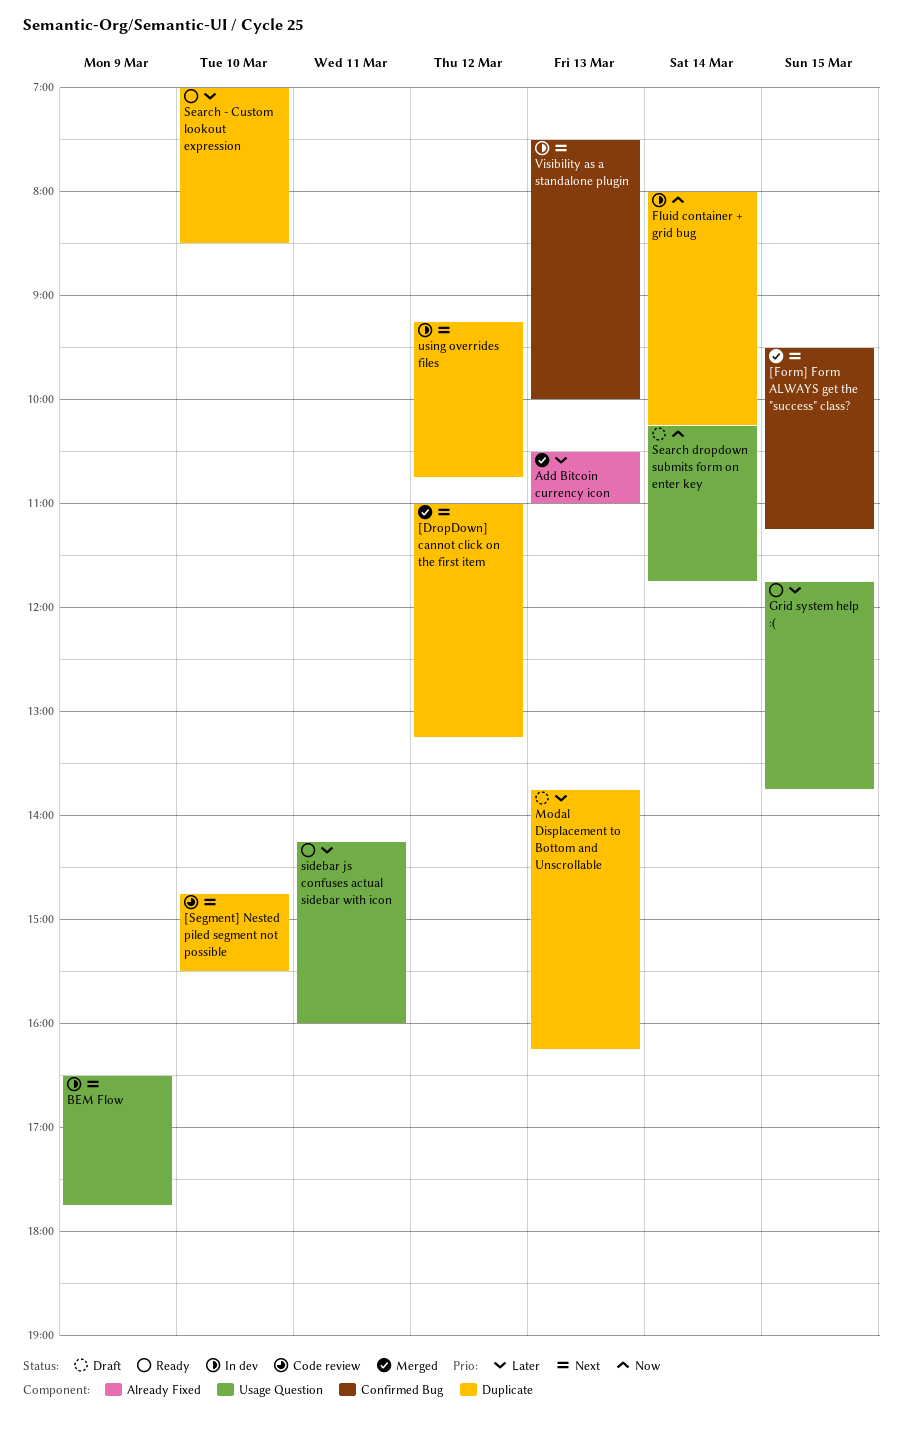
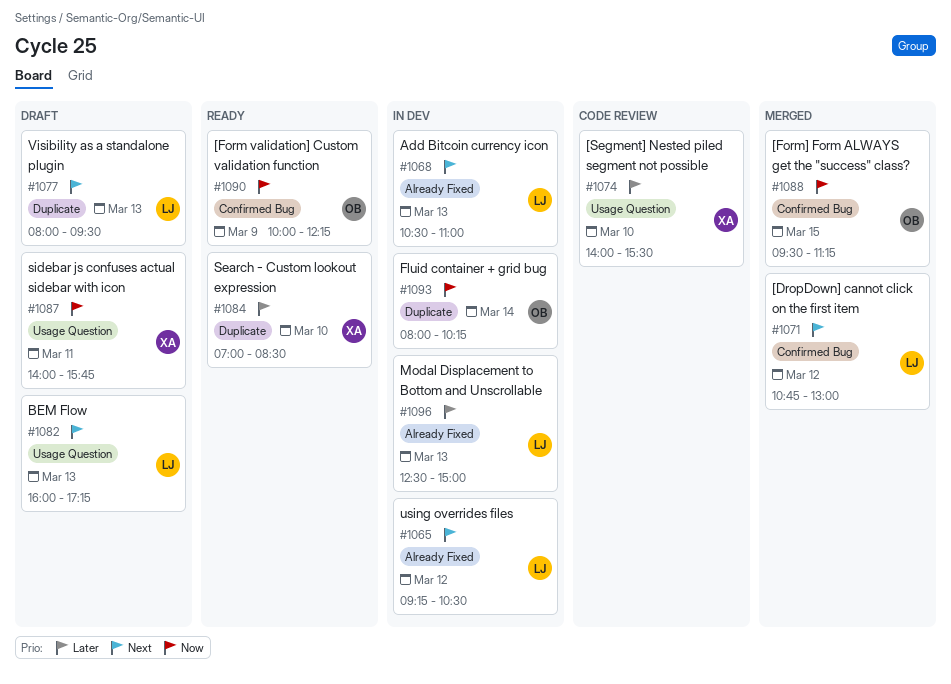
[DropDown] cannot click on the first item, label: Duplicate -> Confirmed Bug
[DropDown] cannot click on the first item, begins: 11:00 -> 10:45
[DropDown] cannot click on the first item, ends: 13:15 -> 13:00
[Form validation] Custom validation function: none -> present
[Form] Form ALWAYS get the "success" class?, priority: Next -> Now
[Segment] Nested piled segment not possible, priority: Next -> Later
[Segment] Nested piled segment not possible, label: Duplicate -> Usage Question
[Segment] Nested piled segment not possible, begins: 14:45 -> 14:00
Add Bitcoin currency icon, status: Merged -> In dev
Add Bitcoin currency icon, priority: Later -> Next
BEM Flow, status: In dev -> Draft
BEM Flow, day: Mar 9 -> Mar 13
BEM Flow, begins: 16:30 -> 16:00
BEM Flow, ends: 17:45 -> 17:15
Grid system help :(: present -> none
Modal Displacement to Bottom and Unscrollable, status: Draft -> In dev
Modal Displacement to Bottom and Unscrollable, label: Duplicate -> Already Fixed
Modal Displacement to Bottom and Unscrollable, begins: 13:45 -> 12:30
Modal Displacement to Bottom and Unscrollable, ends: 16:15 -> 15:00
Search dropdown submits form on enter key: present -> none
sidebar js confuses actual sidebar with icon, status: Ready -> Draft
sidebar js confuses actual sidebar with icon, priority: Later -> Now
sidebar js confuses actual sidebar with icon, begins: 14:15 -> 14:00
sidebar js confuses actual sidebar with icon, ends: 16:00 -> 15:45
using overrides files, label: Duplicate -> Already Fixed
using overrides files, ends: 10:45 -> 10:30
Visibility as a standalone plugin, status: In dev -> Draft
Visibility as a standalone plugin, label: Confirmed Bug -> Duplicate
Visibility as a standalone plugin, begins: 07:30 -> 08:00
Visibility as a standalone plugin, ends: 10:00 -> 09:30

